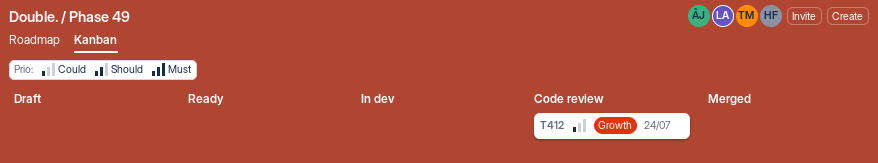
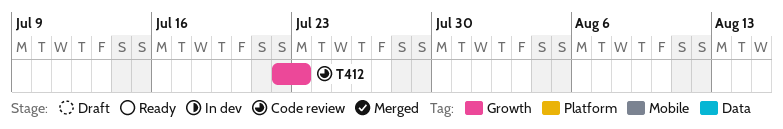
T412, due: Jul 24 -> Jul 23

